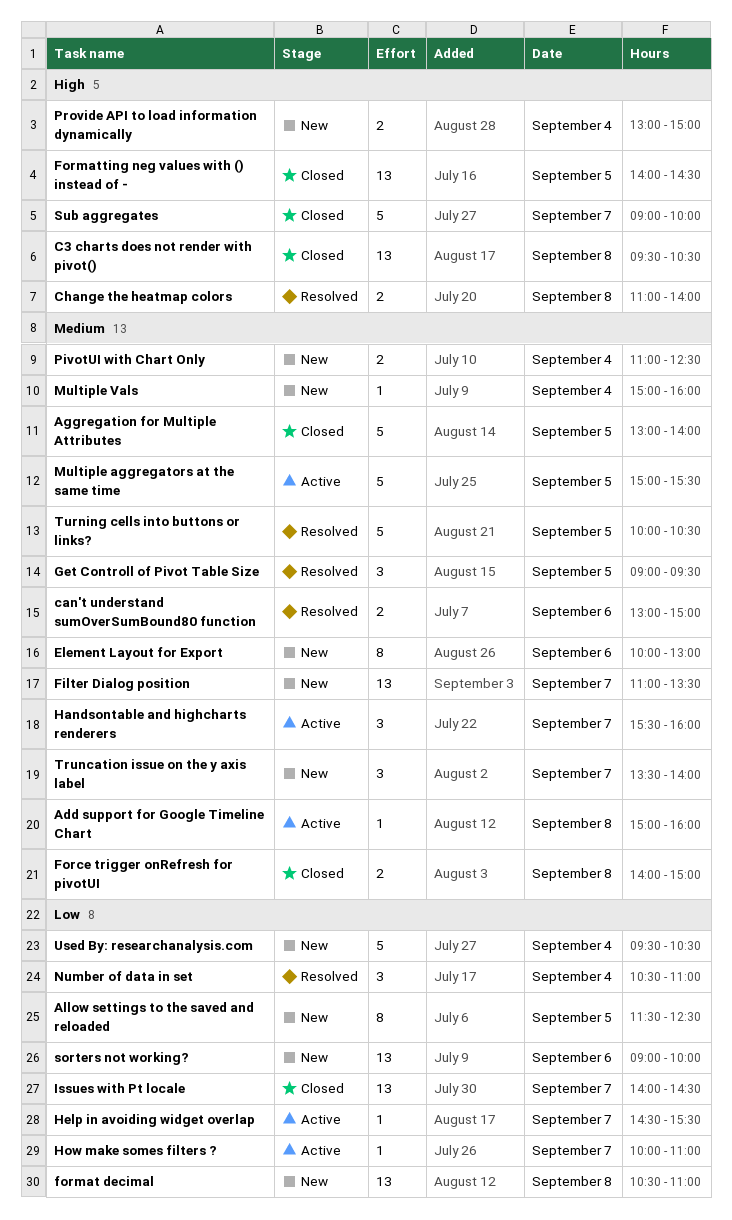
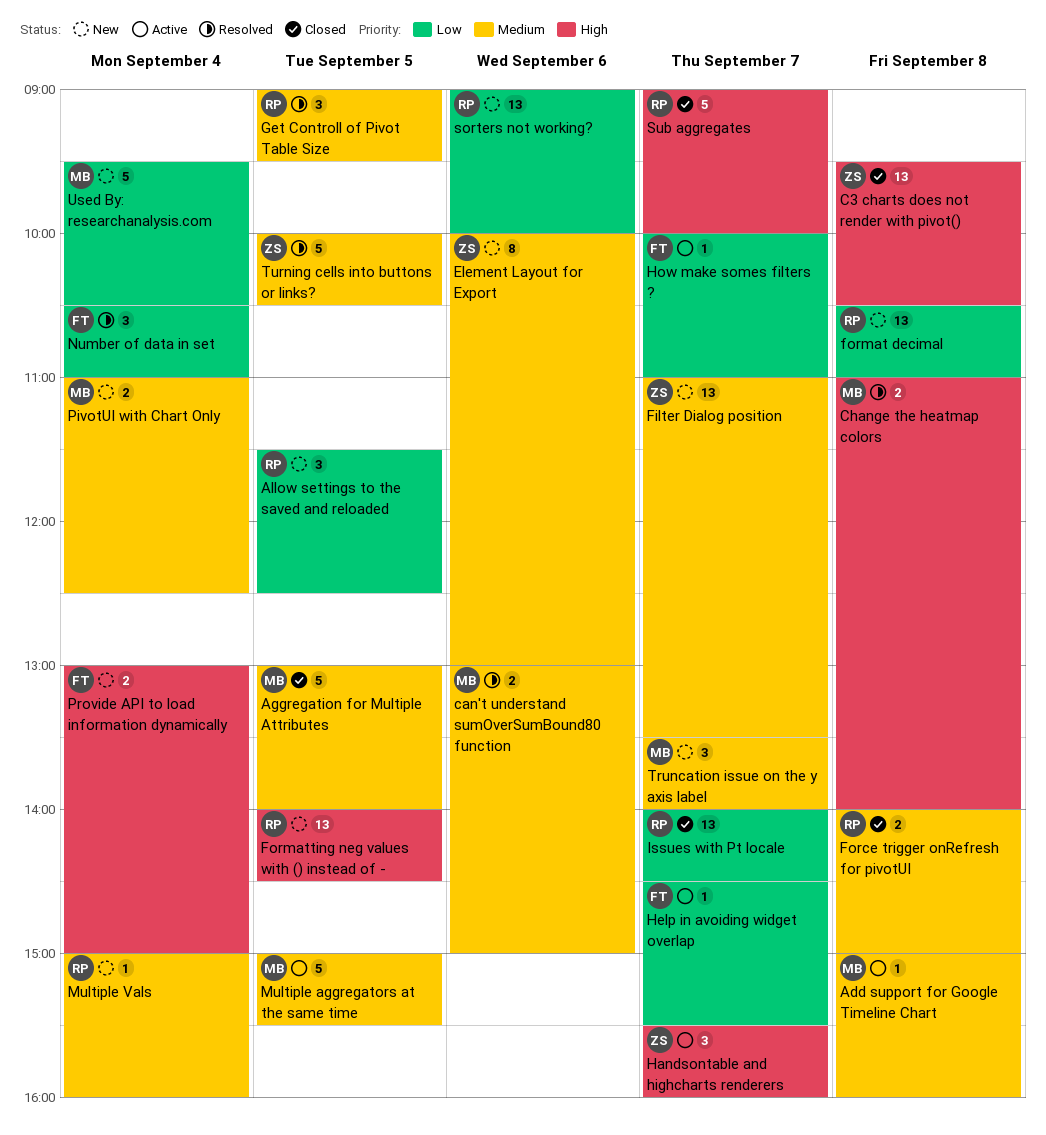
Allow settings to the saved and reloaded, estimate: 8 -> 3
Formatting neg values with () instead of -, status: Closed -> New
Handsontable and highcharts renderers, priority: Medium -> High

